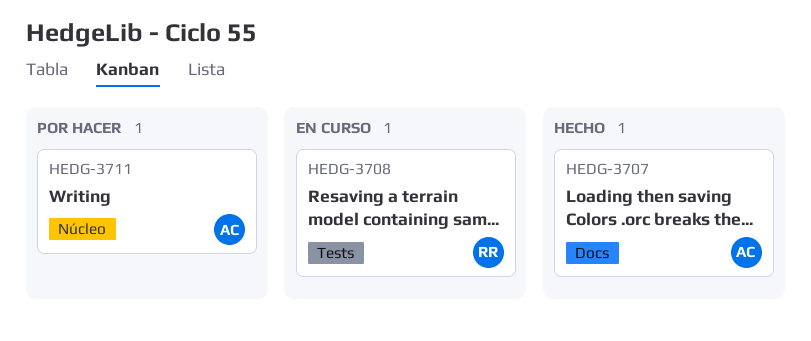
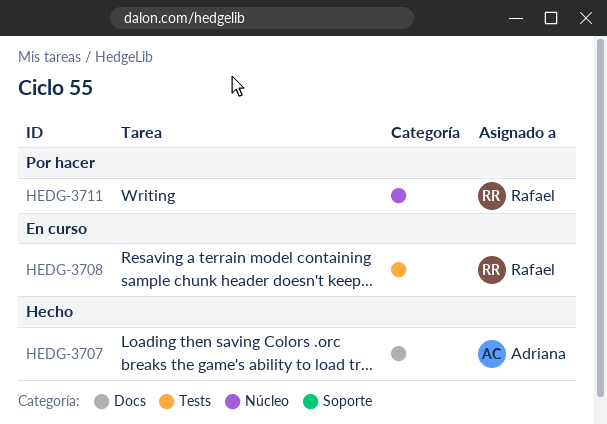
HEDG-3711, owner: Adriana -> Rafael

